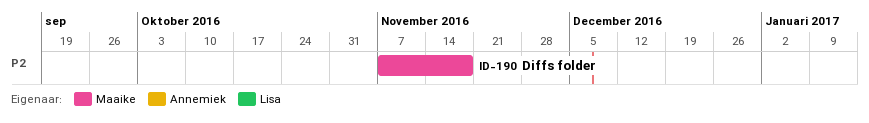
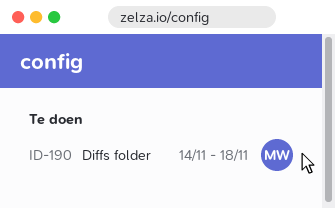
ID-190, start: Nov 7 -> Nov 14

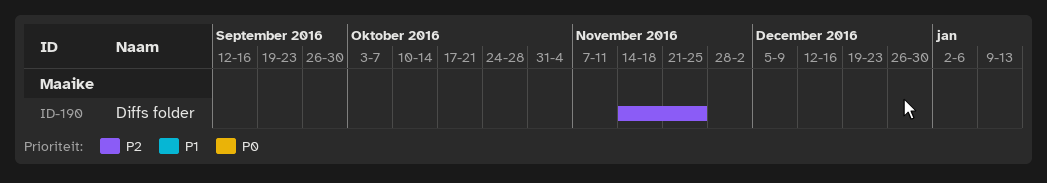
ID-190, due: Nov 18 -> Nov 25

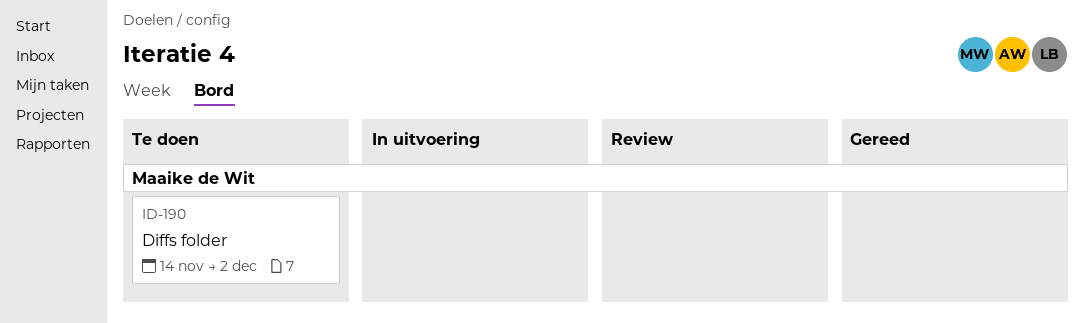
ID-190, due: Nov 25 -> Dec 2

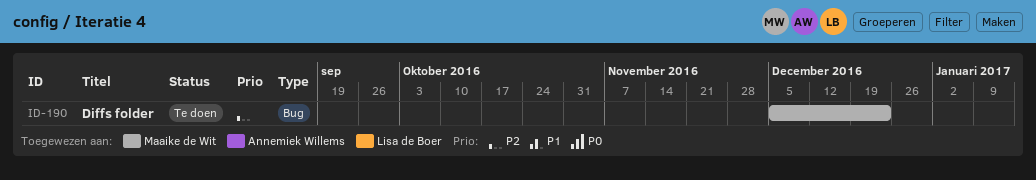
ID-190, start: Nov 14 -> Dec 5
ID-190, due: Dec 2 -> Dec 23

